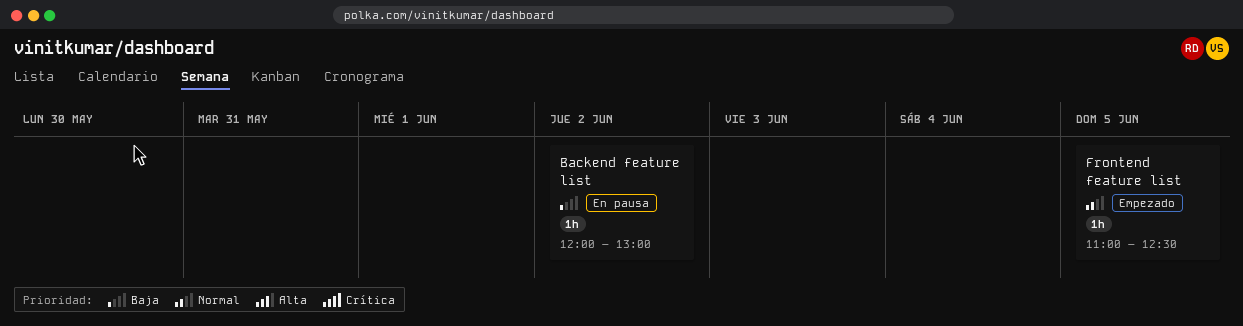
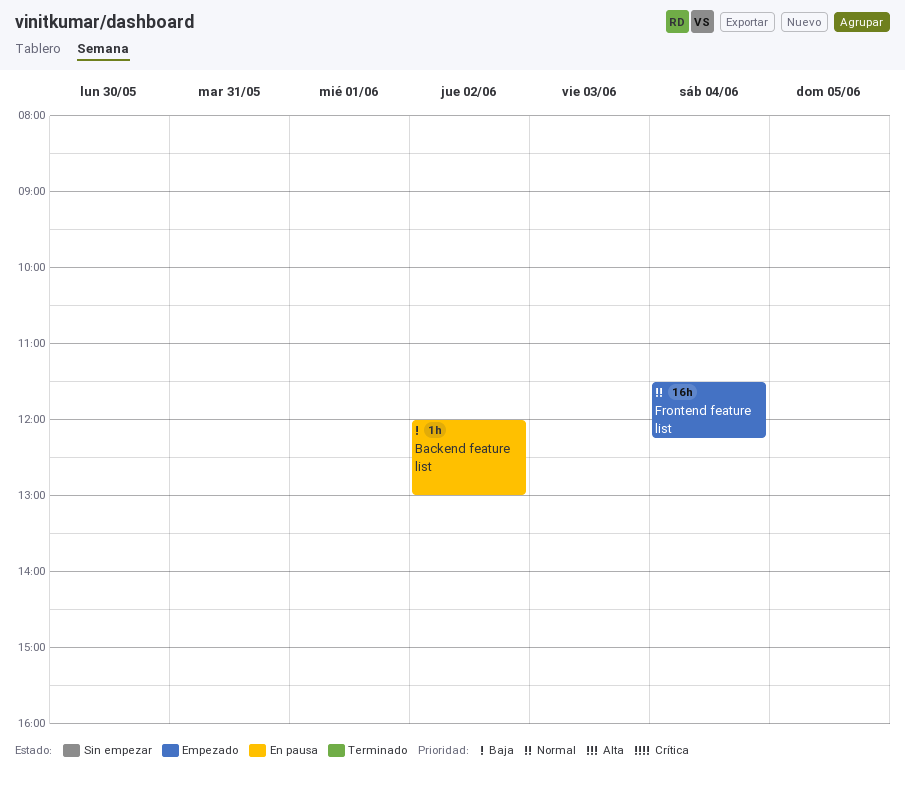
Frontend feature list, estimate: 1h -> 16h
Frontend feature list, day: Jun 5 -> Jun 4
Frontend feature list, begins: 11:00 -> 11:30
Frontend feature list, ends: 12:30 -> 12:15

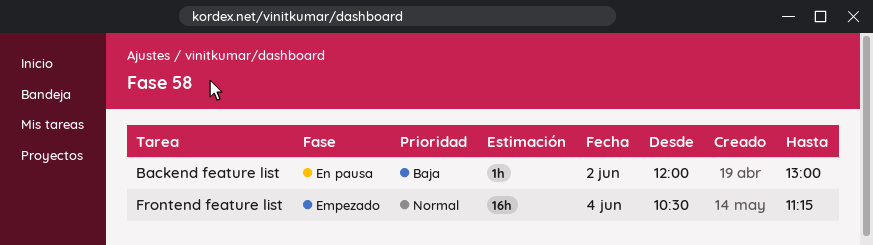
Frontend feature list, begins: 11:30 -> 10:30
Frontend feature list, ends: 12:15 -> 11:15

